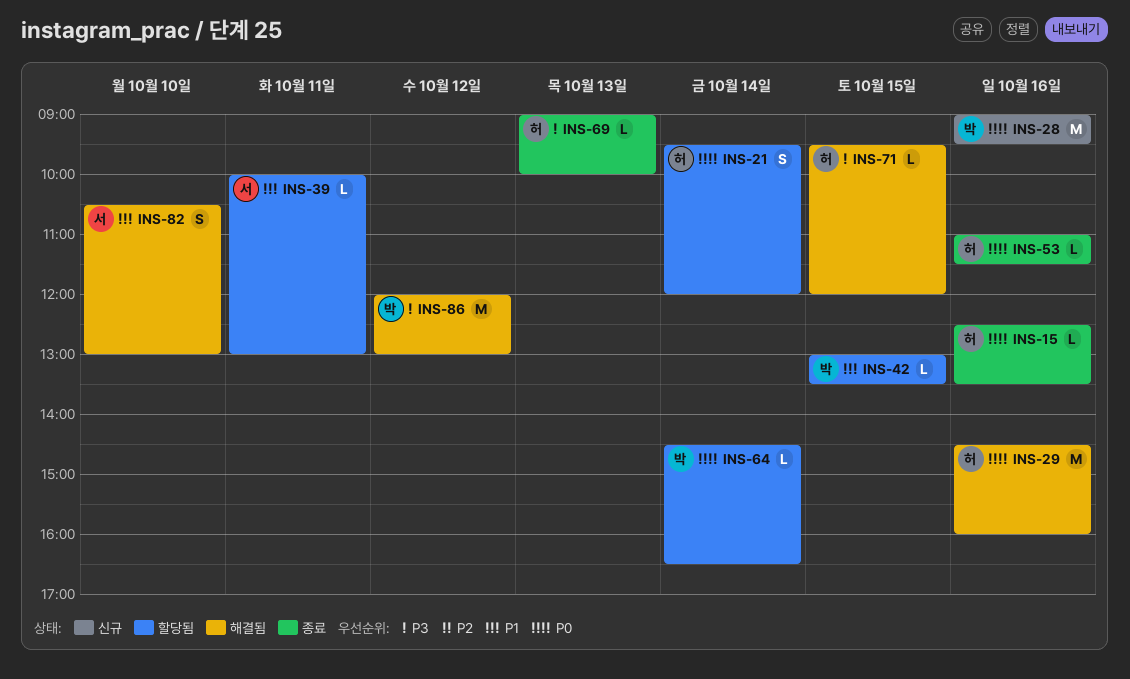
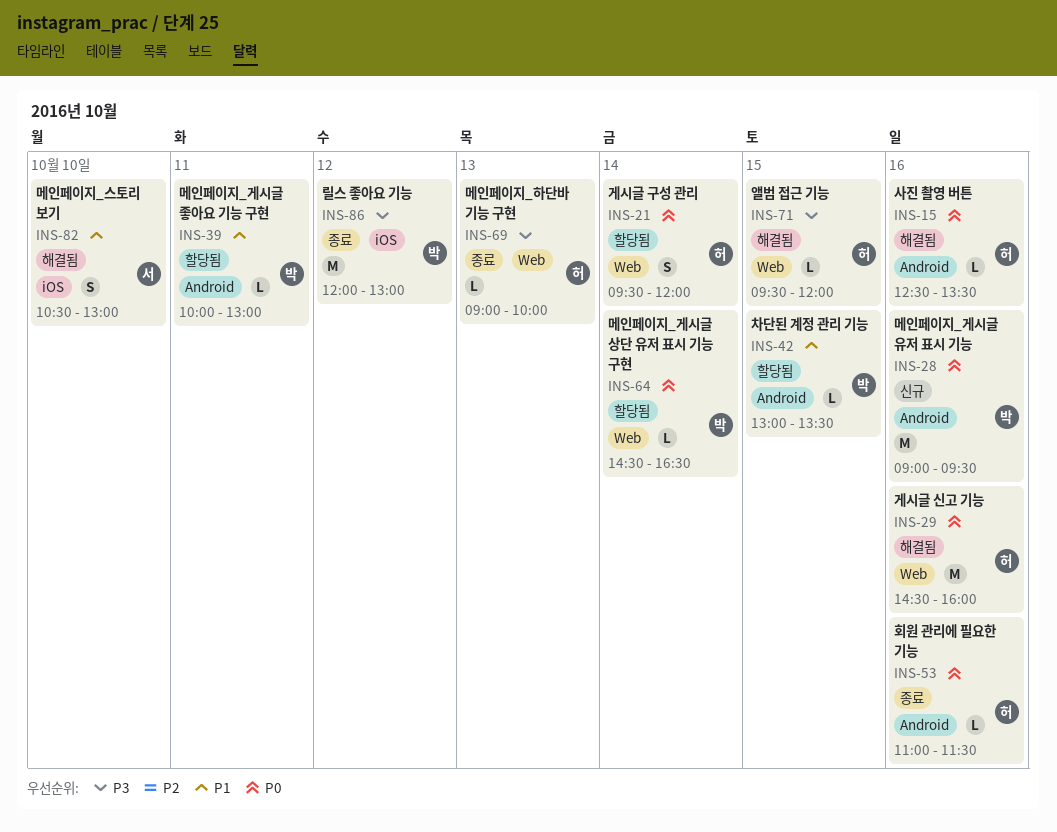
INS-15, status: 종료 -> 해결됨
INS-39, owner: 서 -> 박
INS-86, status: 해결됨 -> 종료

